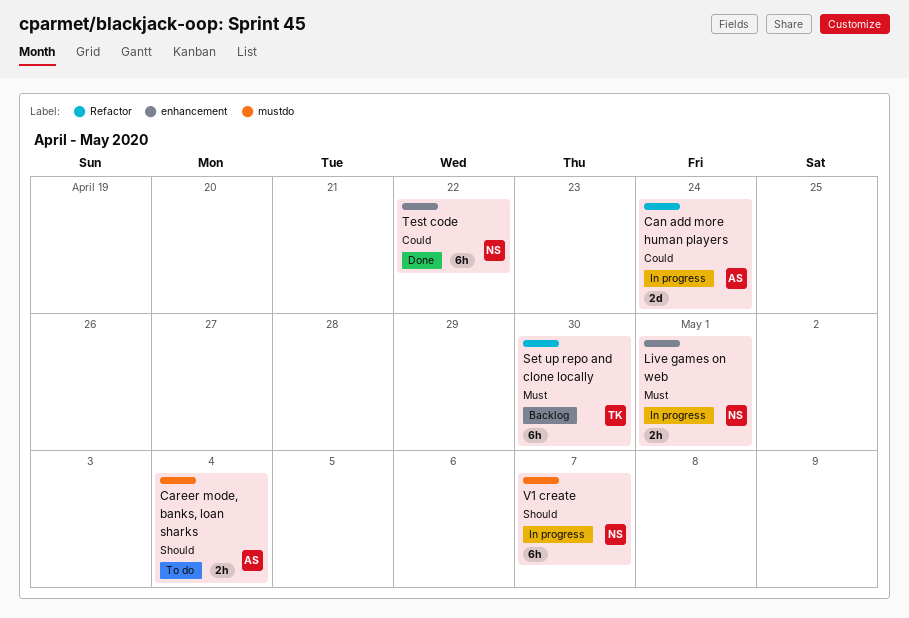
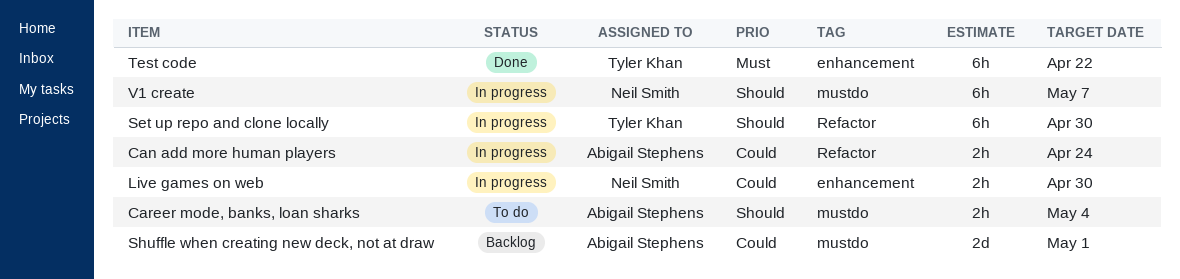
Can add more human players, estimate: 2d -> 2h
Live games on web, priority: Must -> Could
Live games on web, due: May 1 -> Apr 30
Set up repo and clone locally, status: Backlog -> In progress
Set up repo and clone locally, priority: Must -> Should
Shuffle when creating new deck, not at draw: none -> present
Test code, owner: Neil Smith -> Tyler Khan
Test code, priority: Could -> Must

